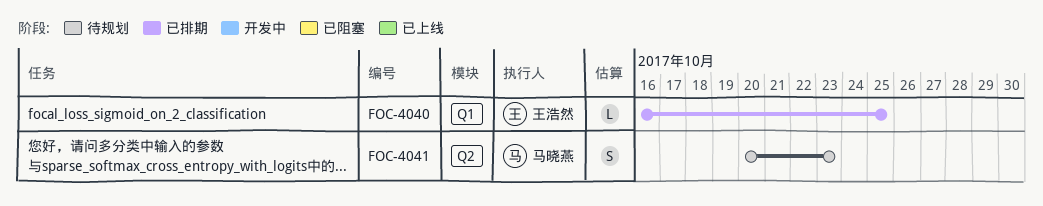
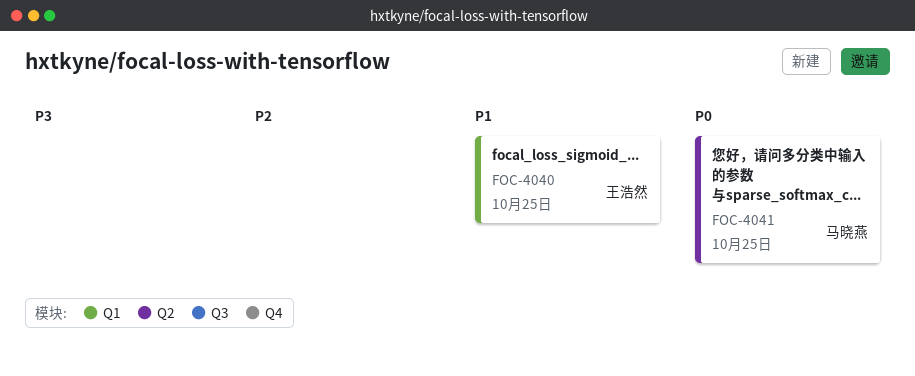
FOC-4041, due: Oct 23 -> Oct 25

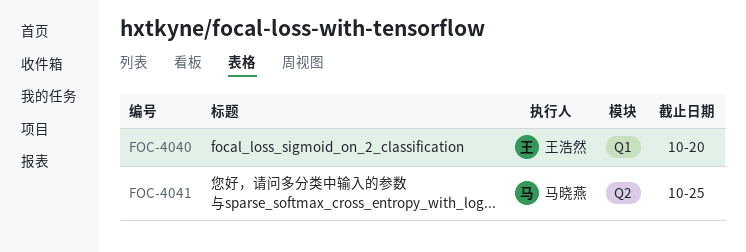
FOC-4040, due: Oct 25 -> Oct 20

